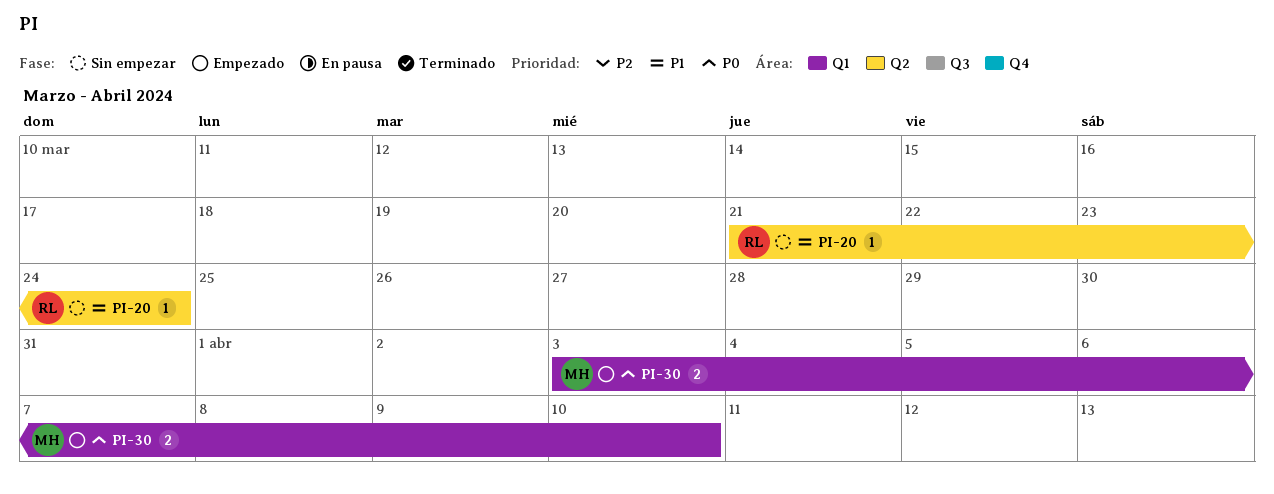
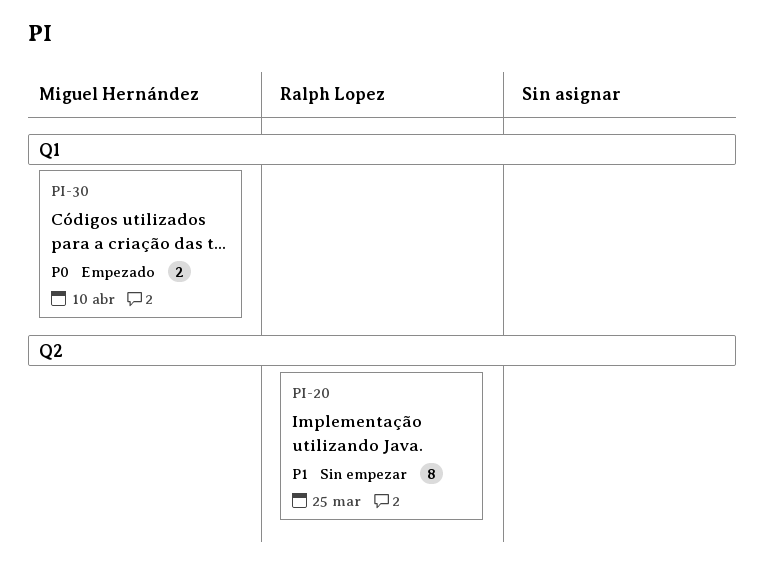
PI-20, estimate: 1 -> 8
PI-20, due: Mar 24 -> Mar 25

